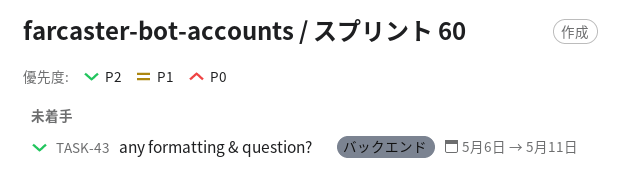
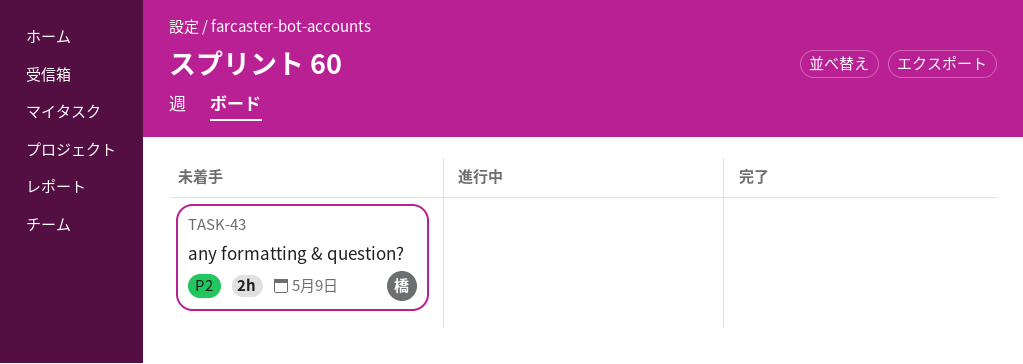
TASK-43, due: May 11 -> May 9

